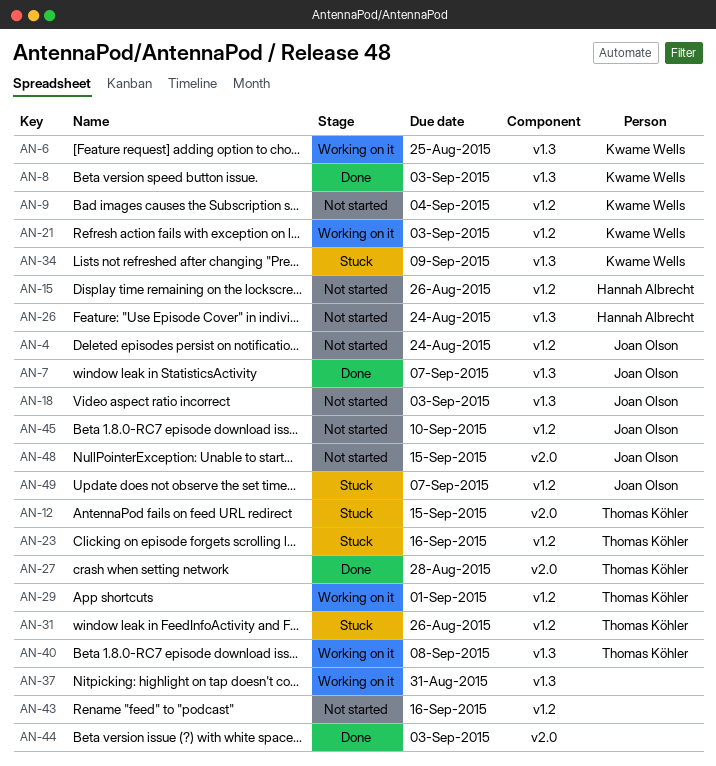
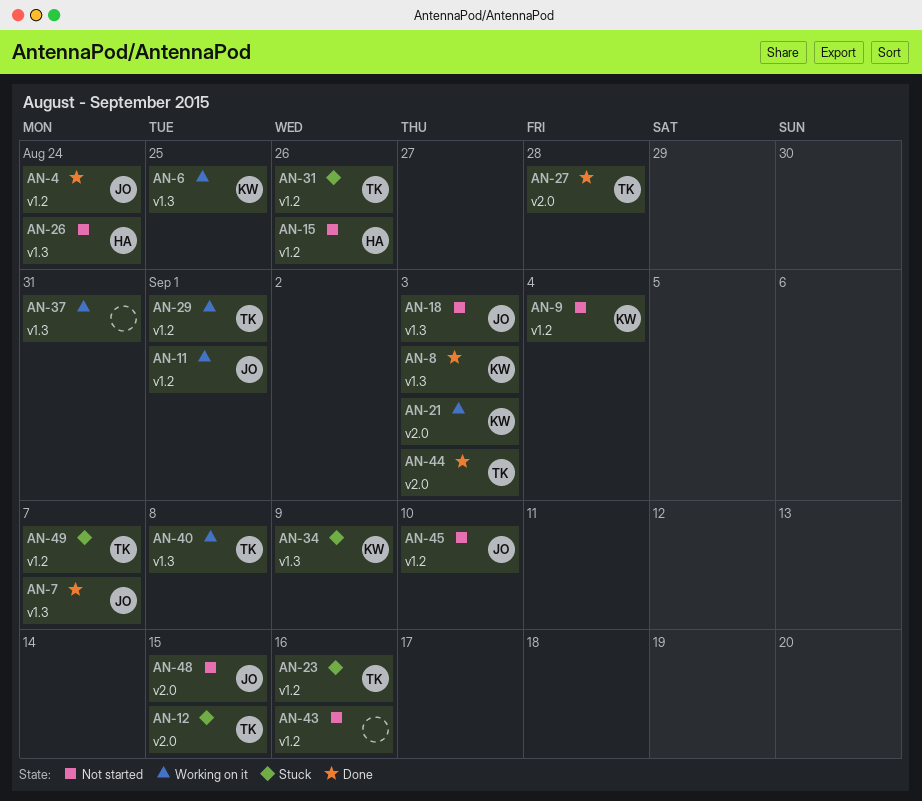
AN-4, status: Not started -> Done
AN-11: none -> present
AN-21, label: v1.2 -> v2.0
AN-44, owner: none -> Thomas Köhler
AN-49, owner: Joan Olson -> Thomas Köhler

